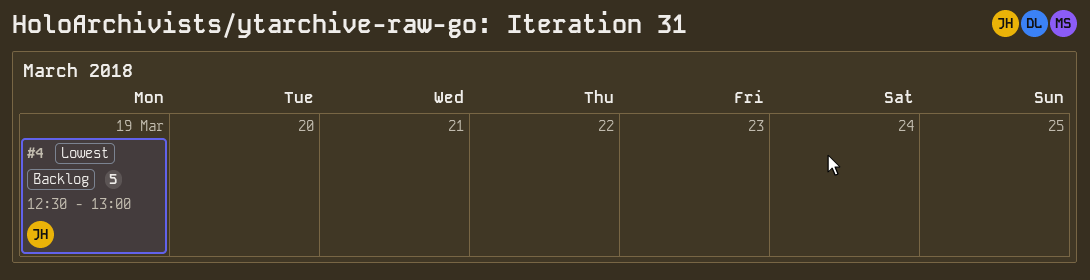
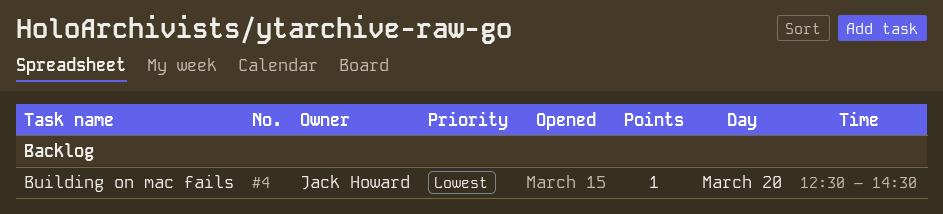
#4, estimate: 5 -> 1
#4, day: Mar 19 -> Mar 20
#4, ends: 13:00 -> 14:30

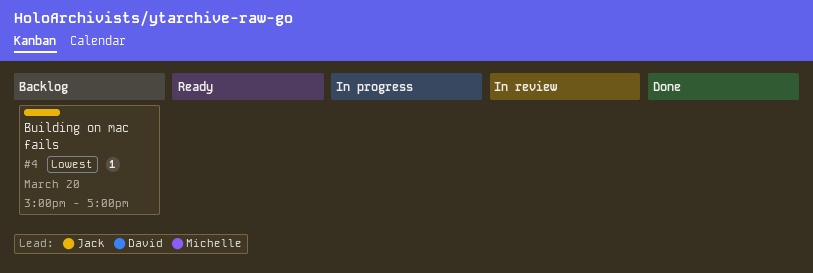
#4, begins: 12:30 -> 15:00
#4, ends: 14:30 -> 17:00

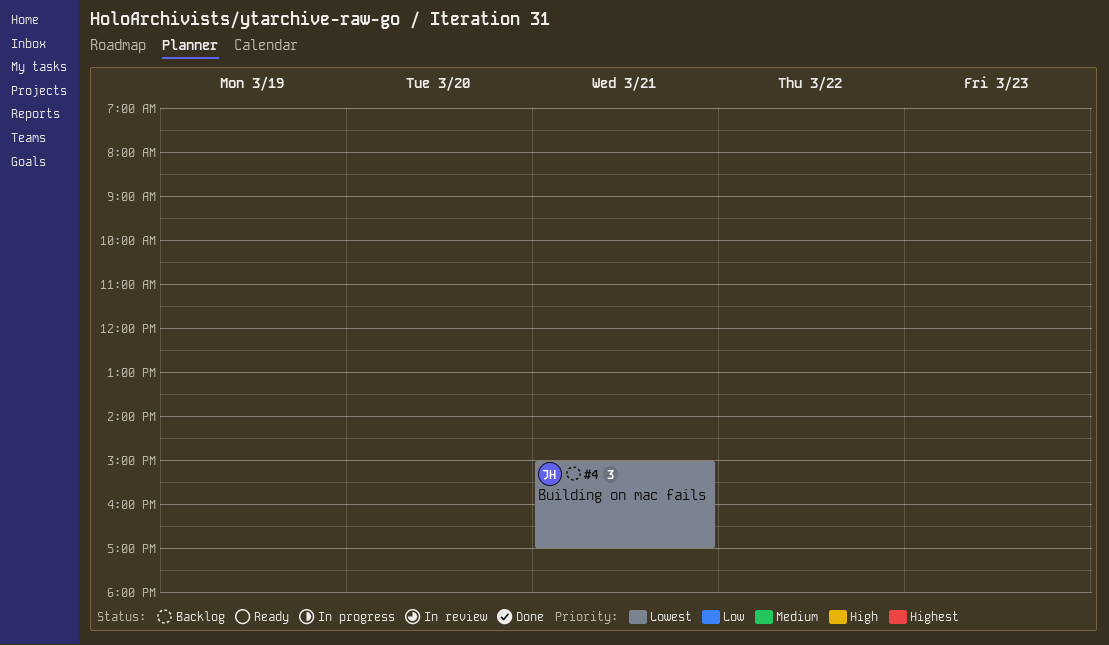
#4, estimate: 1 -> 3
#4, day: Mar 20 -> Mar 21

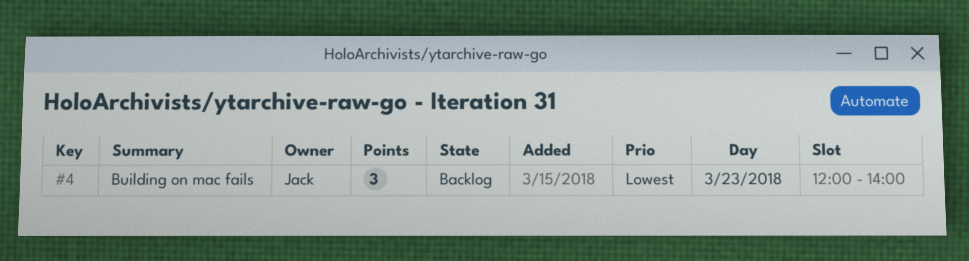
#4, day: Mar 21 -> Mar 23
#4, begins: 15:00 -> 12:00
#4, ends: 17:00 -> 14:00

